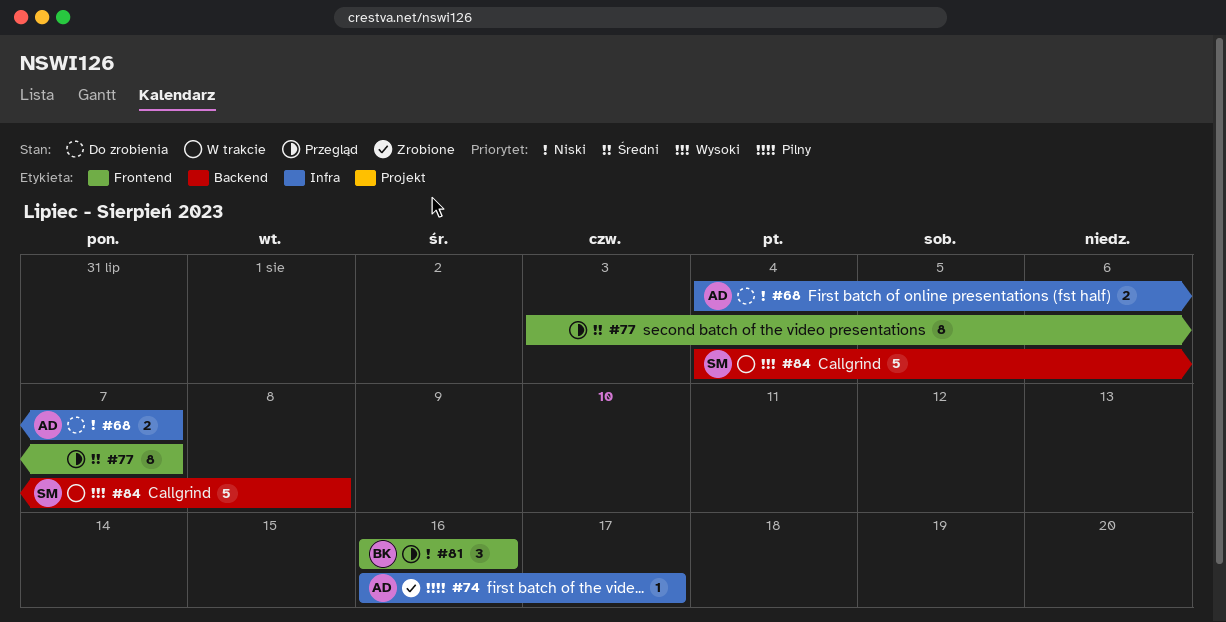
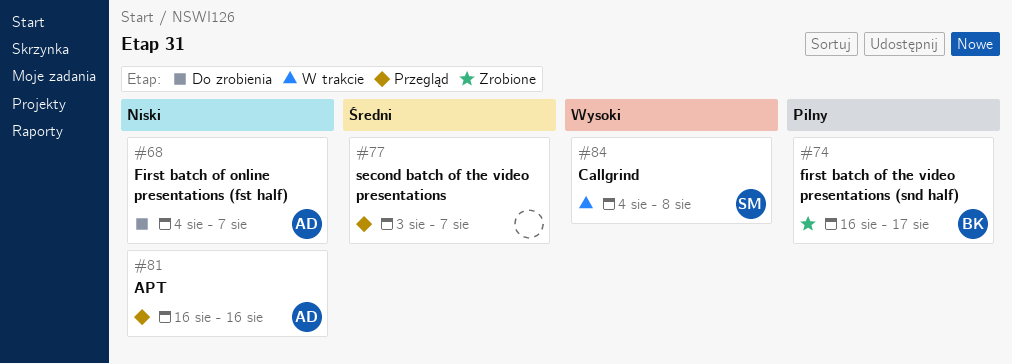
#74, owner: AD -> BK
#81, owner: BK -> AD

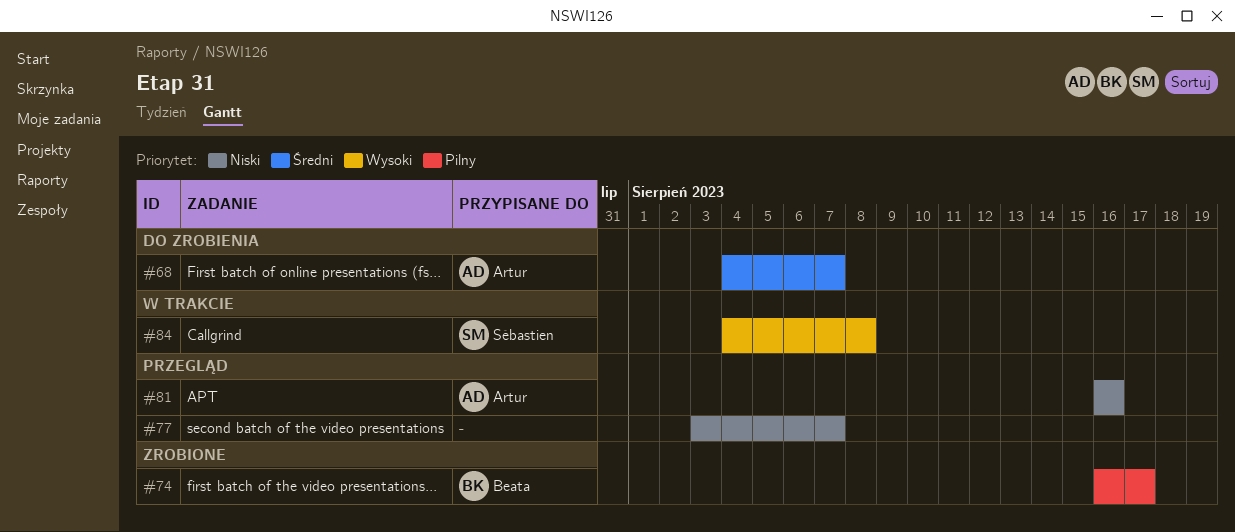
#68, priority: Niski -> Średni
#77, priority: Średni -> Niski

